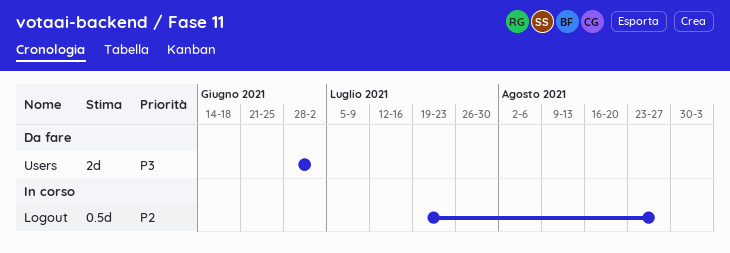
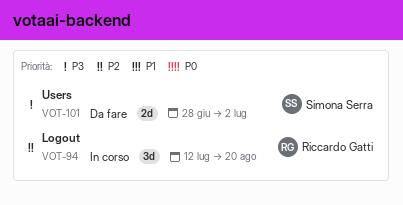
Logout, estimate: 0.5d -> 3d
Logout, start: Jul 19 -> Jul 12
Logout, due: Aug 27 -> Aug 20

